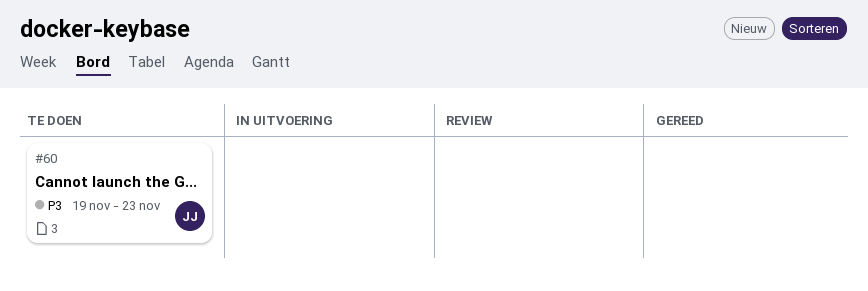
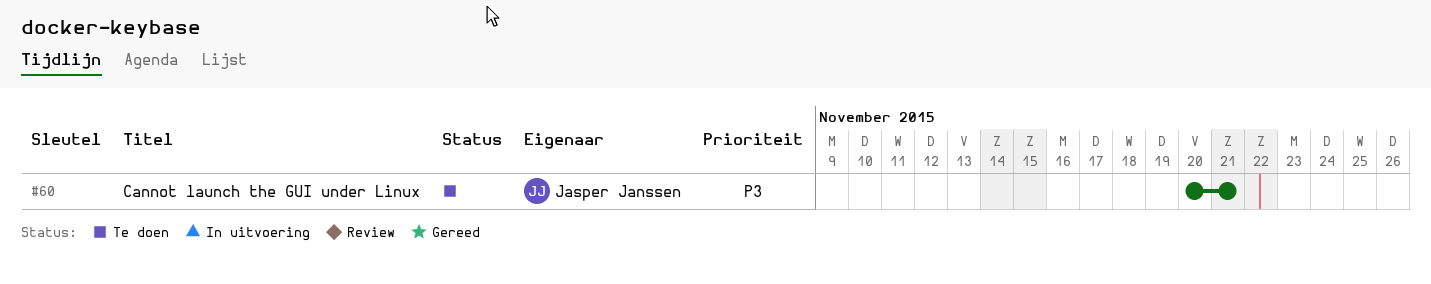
#60, start: Nov 19 -> Nov 20
#60, due: Nov 23 -> Nov 21

